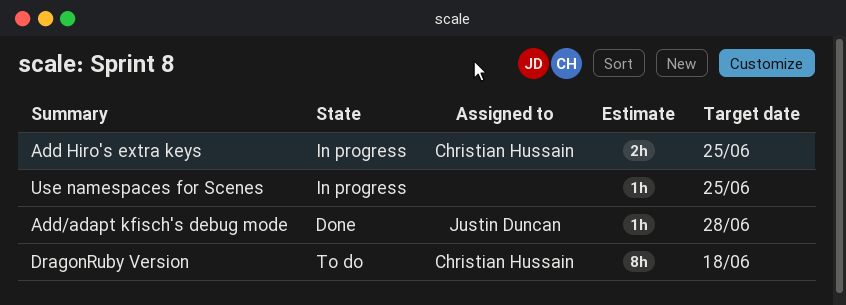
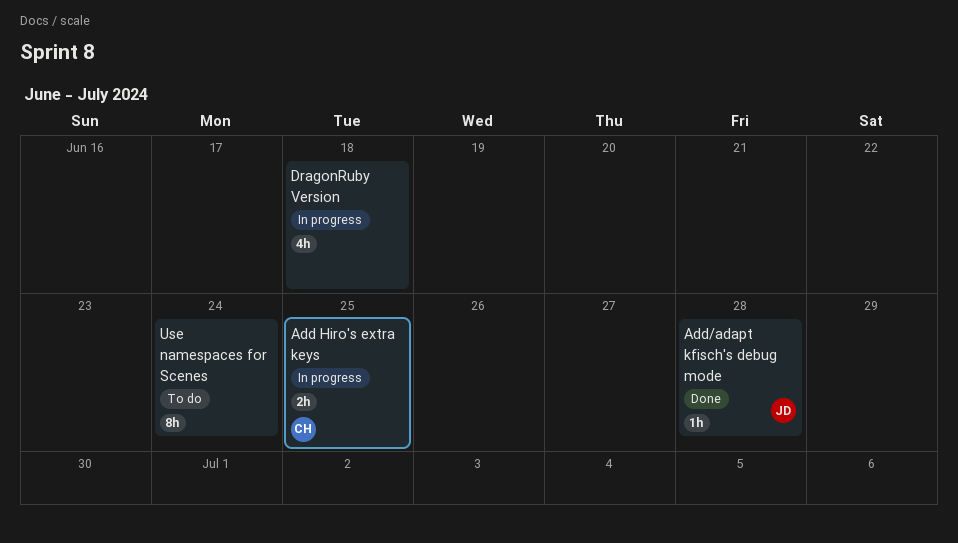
DragonRuby Version, status: To do -> In progress
DragonRuby Version, owner: Christian Hussain -> none
DragonRuby Version, estimate: 8h -> 4h
Use namespaces for Scenes, status: In progress -> To do
Use namespaces for Scenes, estimate: 1h -> 8h
Use namespaces for Scenes, due: Jun 25 -> Jun 24

